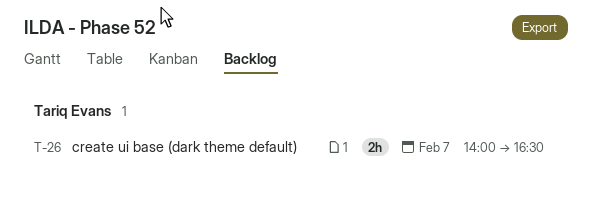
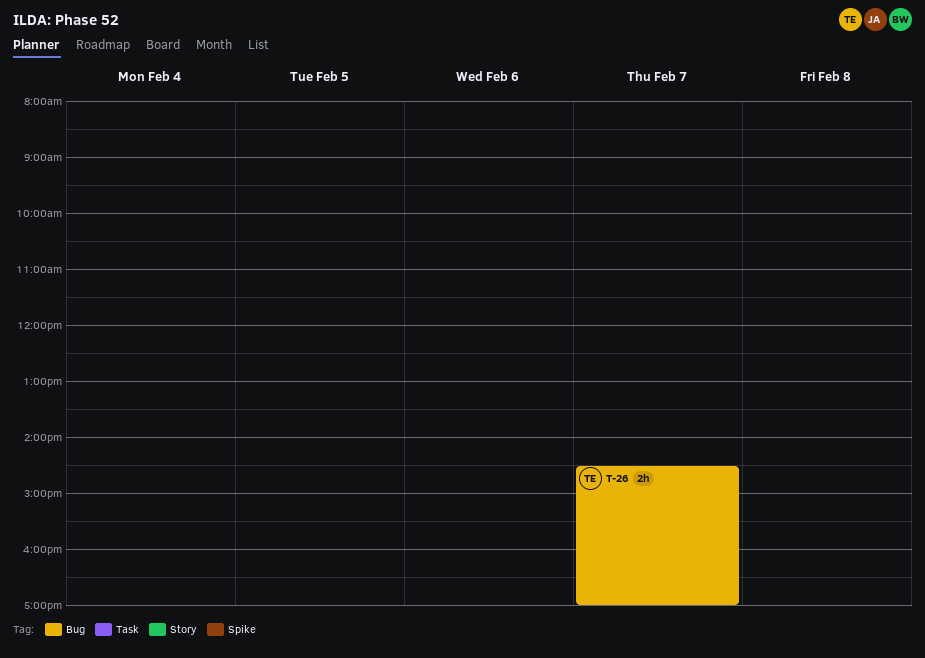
T-26, begins: 14:00 -> 14:30
T-26, ends: 16:30 -> 17:00

